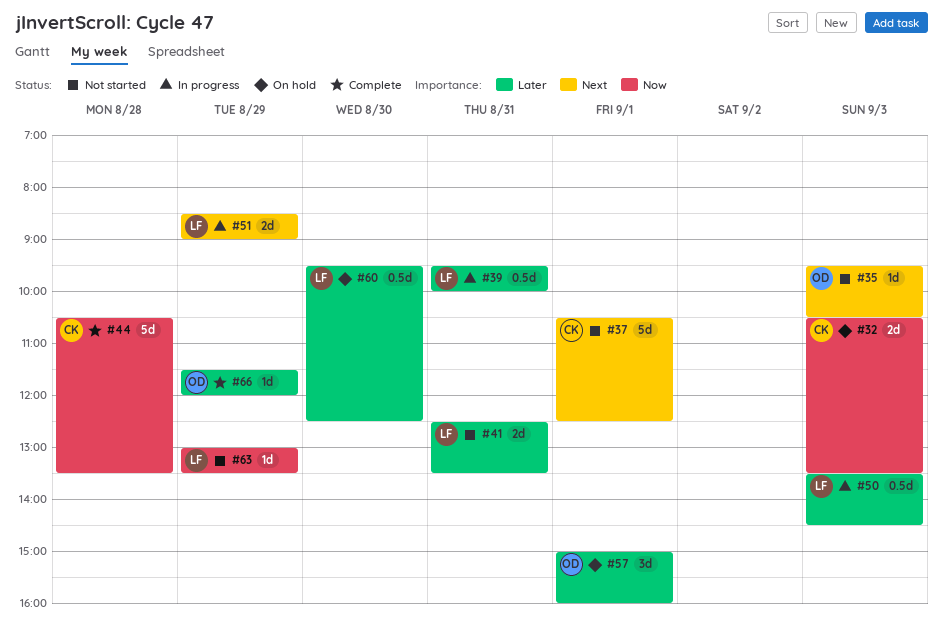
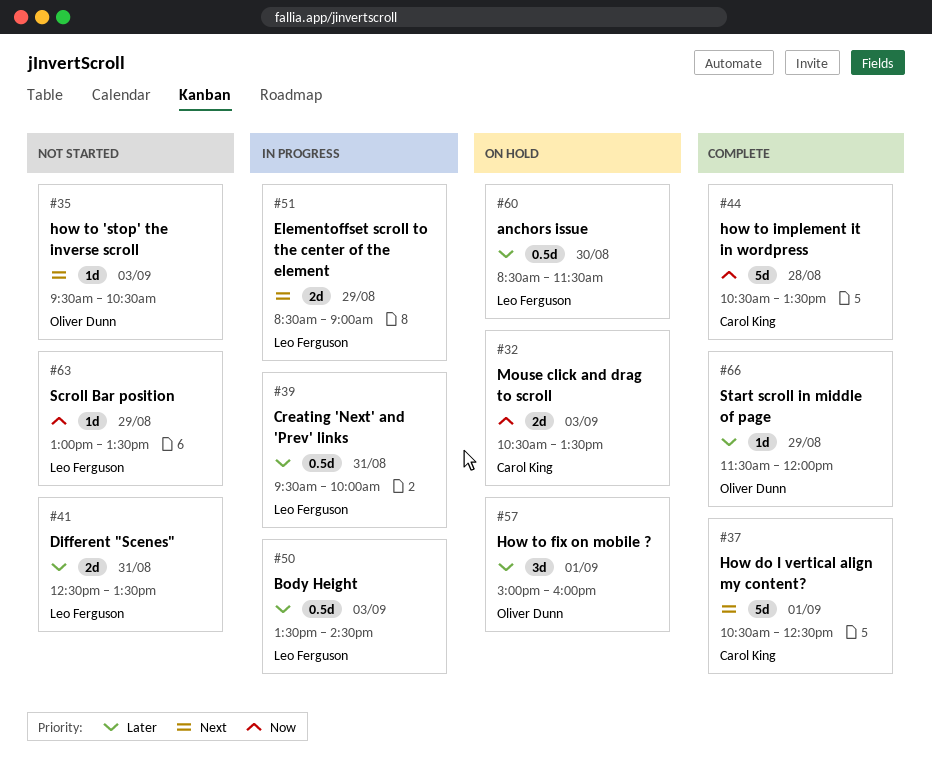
#37, status: Not started -> Complete
#60, begins: 09:30 -> 08:30
#60, ends: 12:30 -> 11:30

